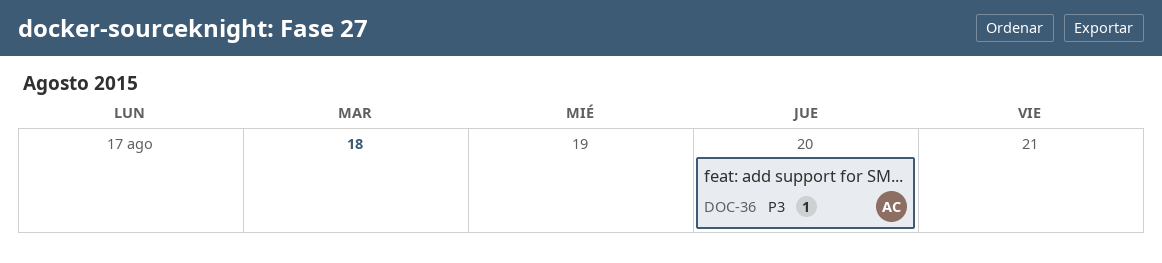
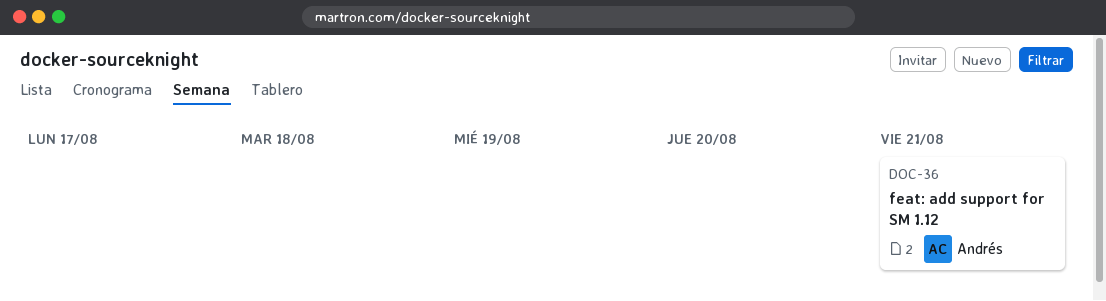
DOC-36, due: Aug 20 -> Aug 21

